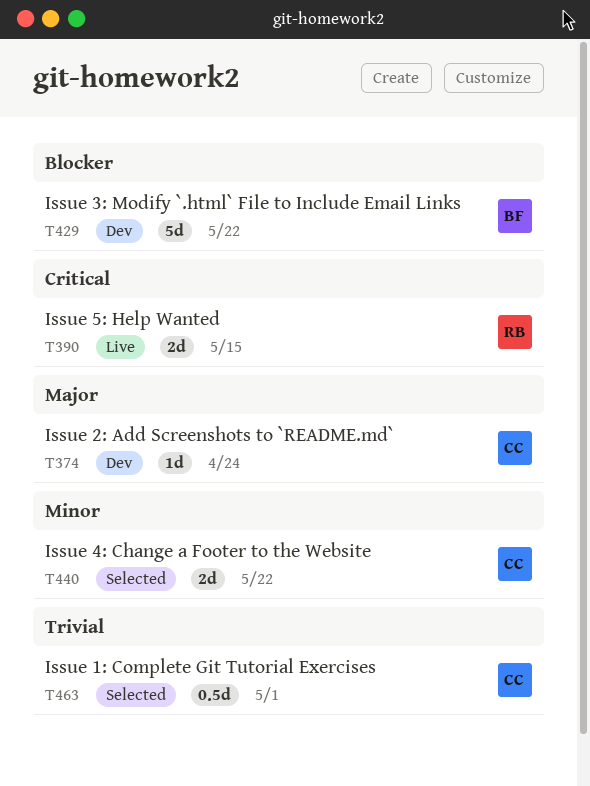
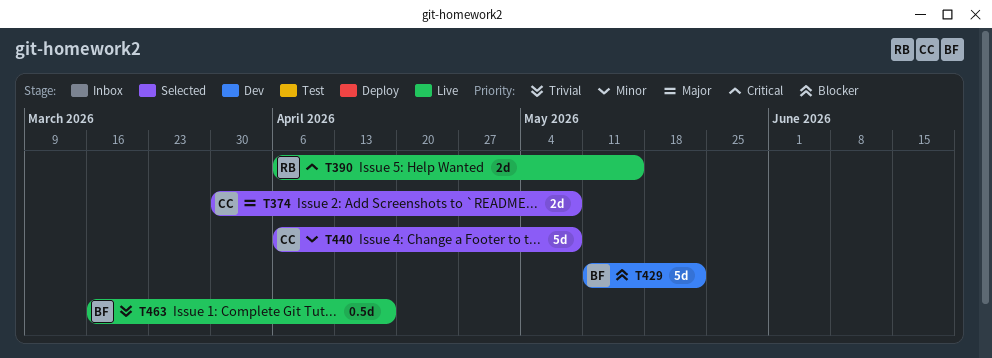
T374, status: Dev -> Selected
T374, estimate: 1d -> 2d
T374, due: Apr 24 -> May 8
T440, estimate: 2d -> 5d
T440, due: May 22 -> May 8
T463, status: Selected -> Live
T463, owner: CC -> BF
T463, due: May 1 -> Apr 17

